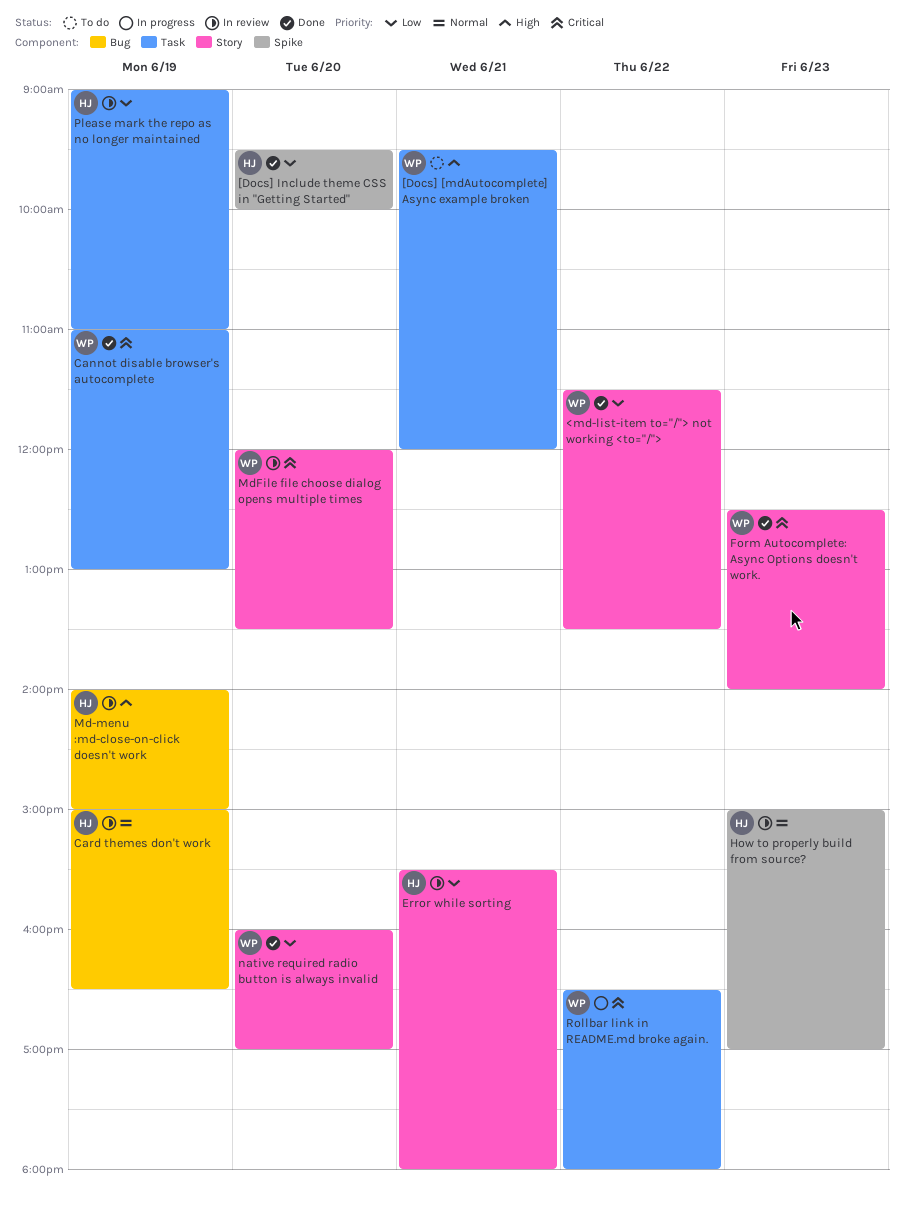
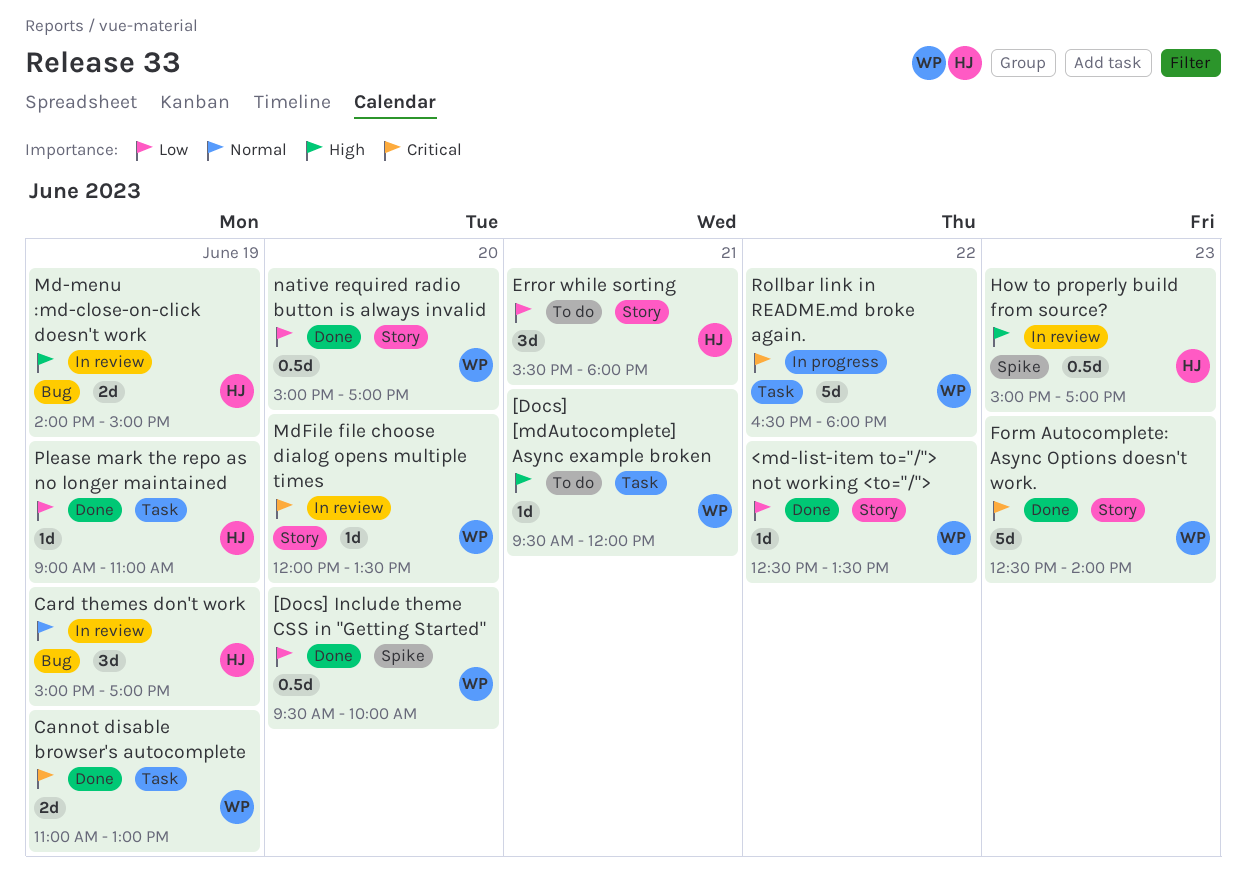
<md-list-item to="/"> not working <to="/">, begins: 11:30 -> 12:30
[Docs] Include theme CSS in "Getting Started", owner: HJ -> WP
Card themes don't work, ends: 16:30 -> 17:00
Error while sorting, status: In review -> To do
How to properly build from source?, priority: Normal -> High
native required radio button is always invalid, begins: 16:00 -> 15:00
Please mark the repo as no longer maintained, status: In review -> Done

